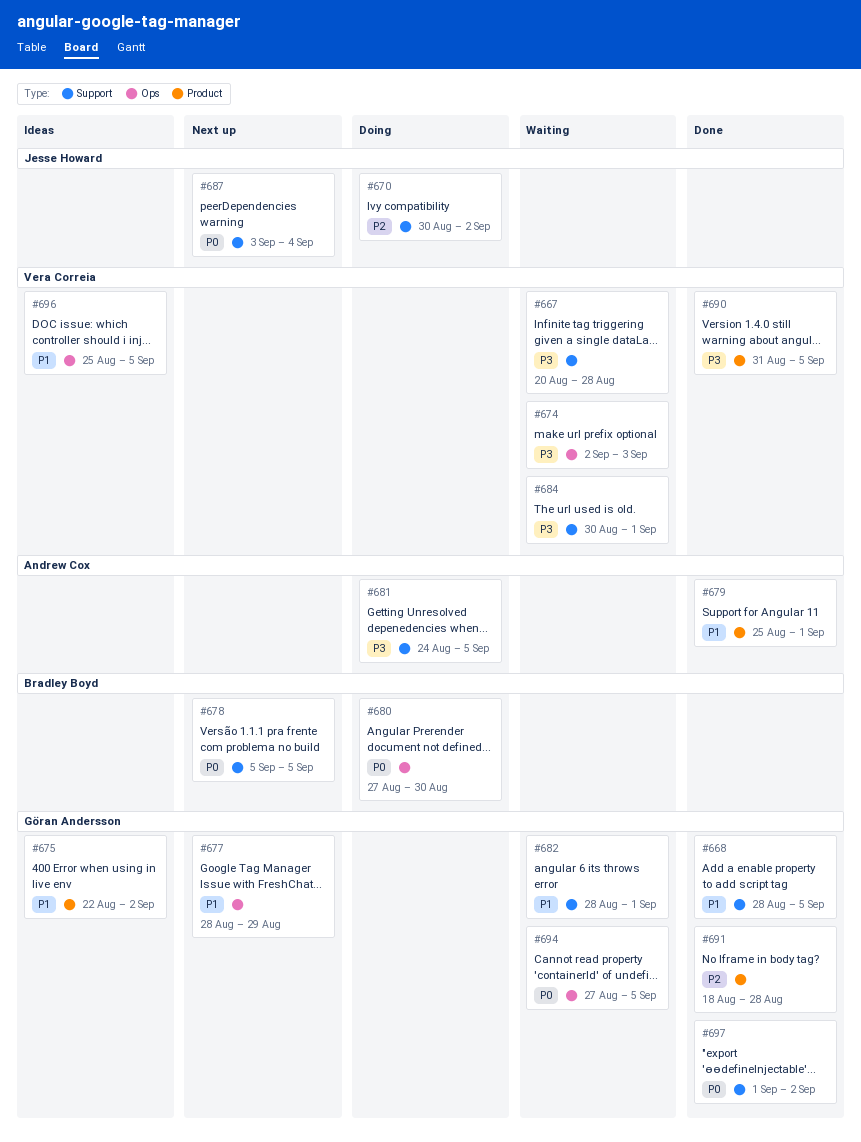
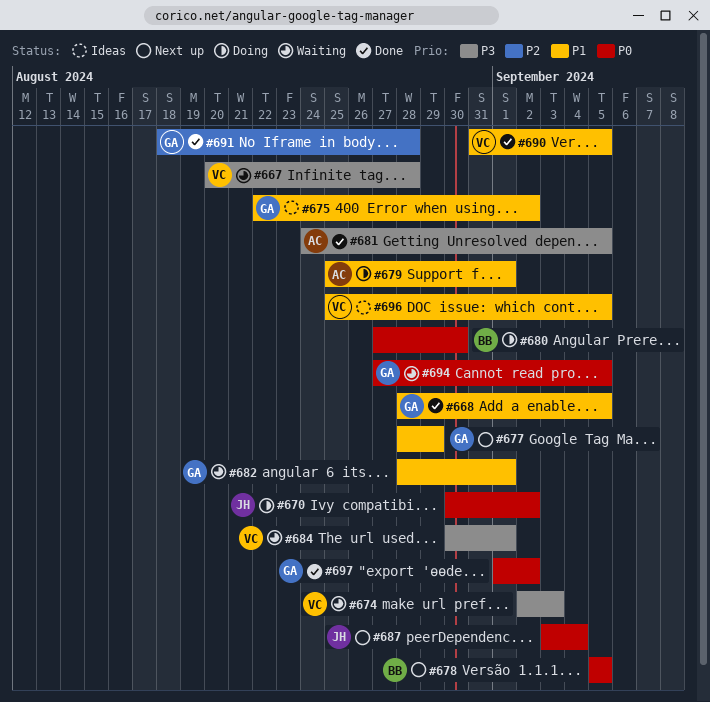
#670, priority: P2 -> P0
#679, status: Done -> Doing
#681, status: Doing -> Done
#690, priority: P3 -> P1

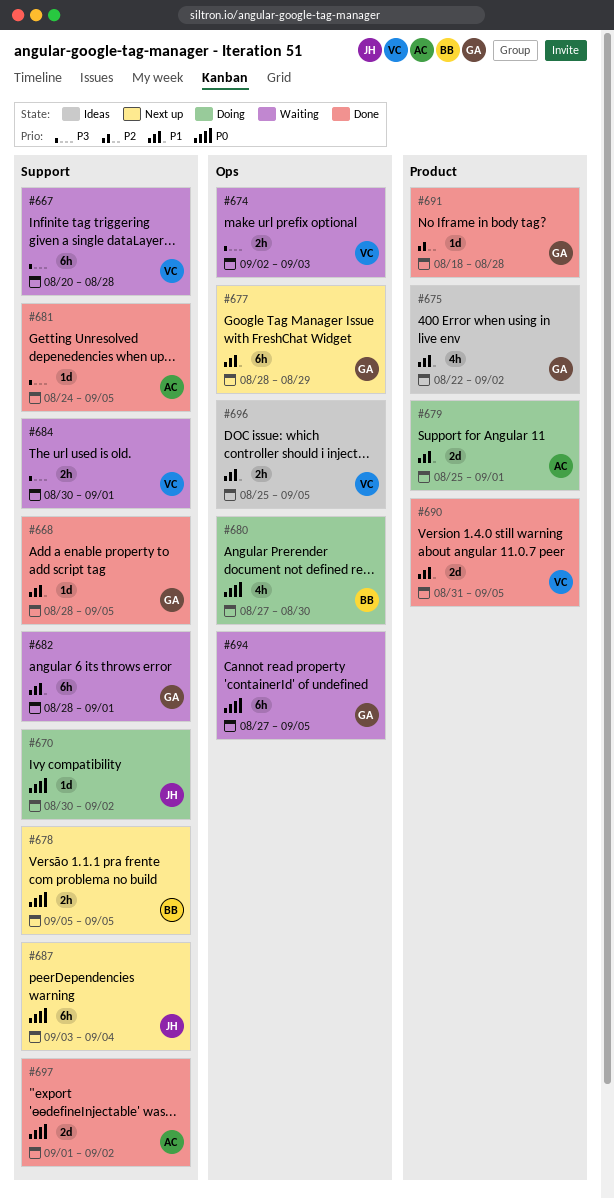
#697, owner: GA -> AC

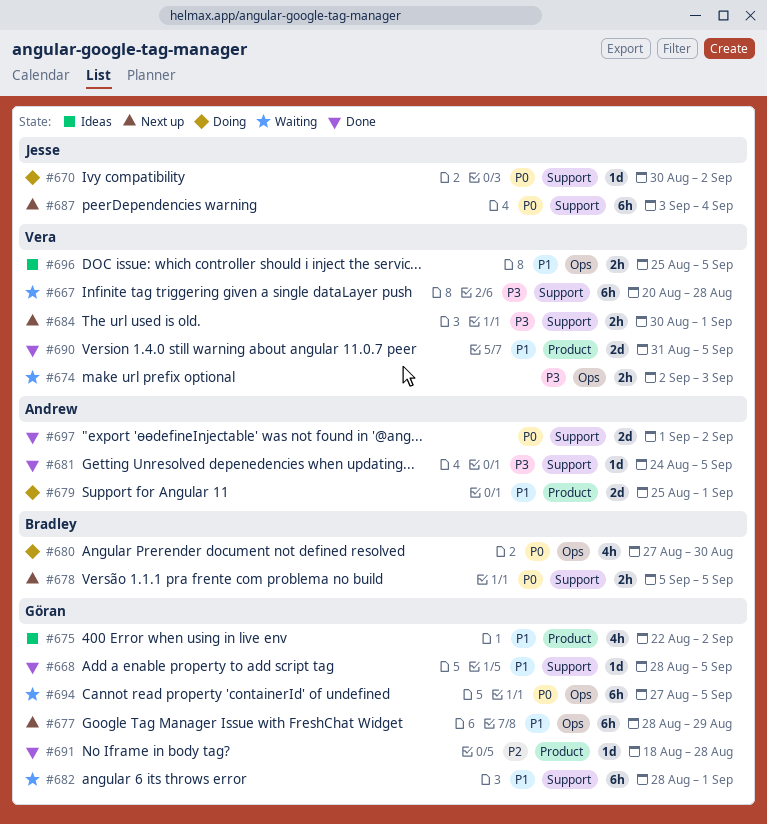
#684, status: Waiting -> Next up

